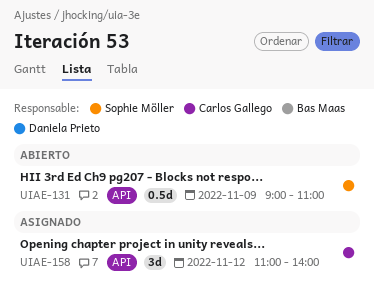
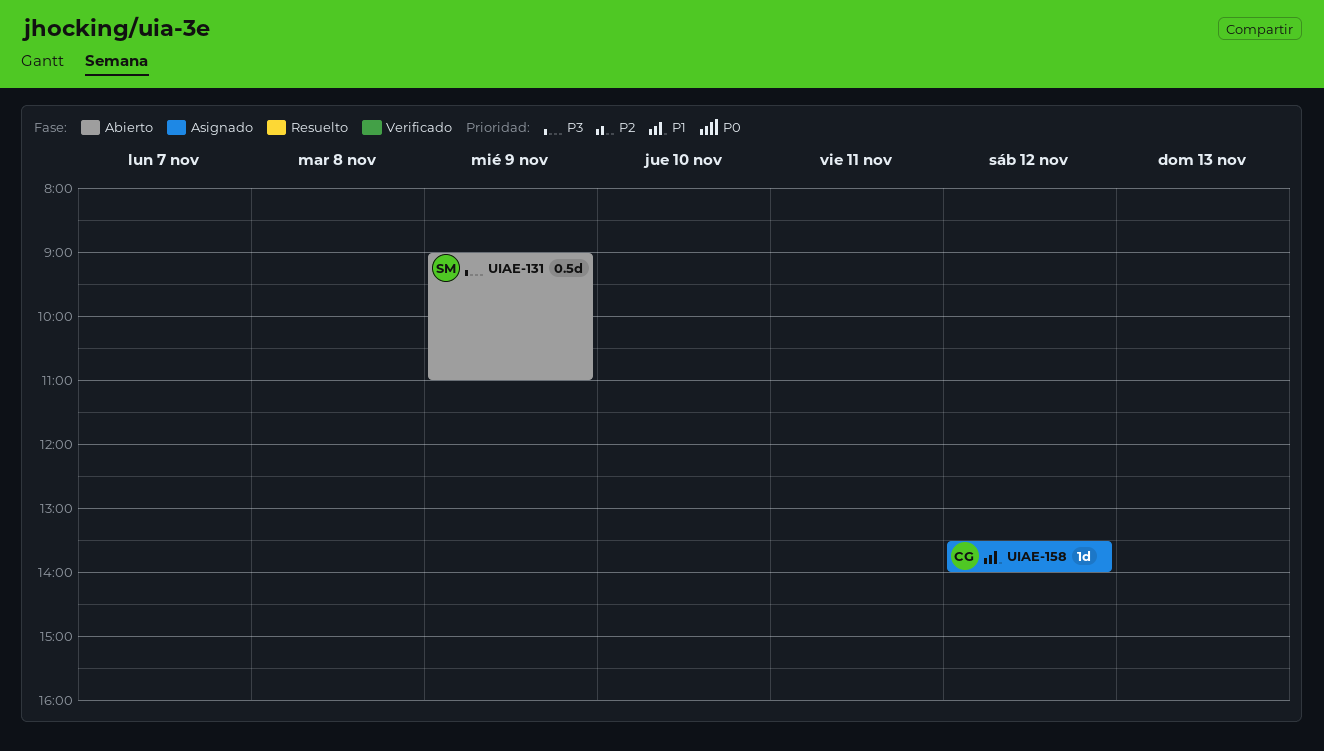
UIAE-158, estimate: 3d -> 1d
UIAE-158, begins: 11:00 -> 13:30

